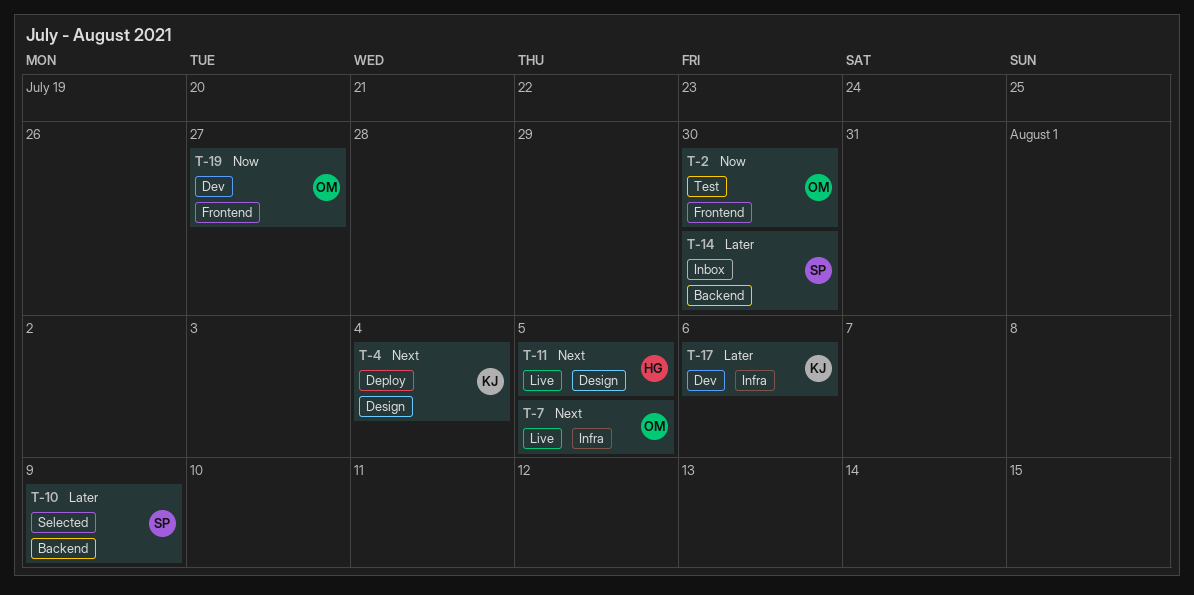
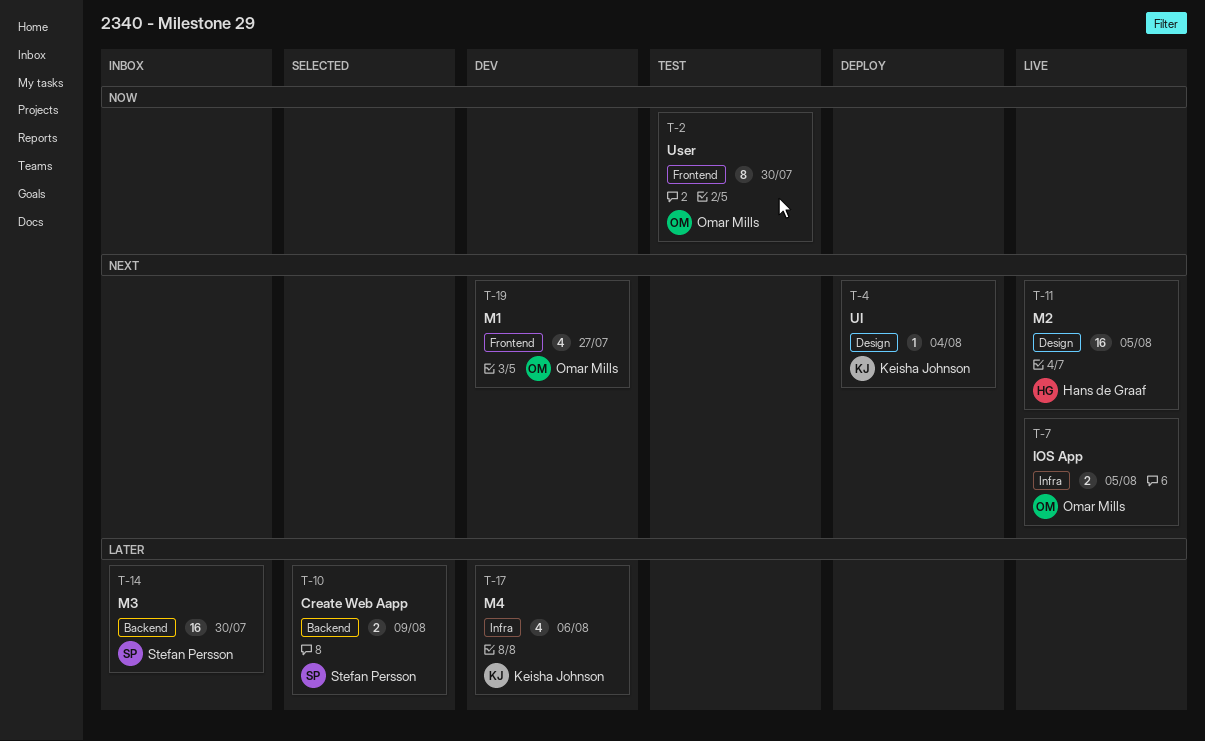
T-19, priority: Now -> Next

